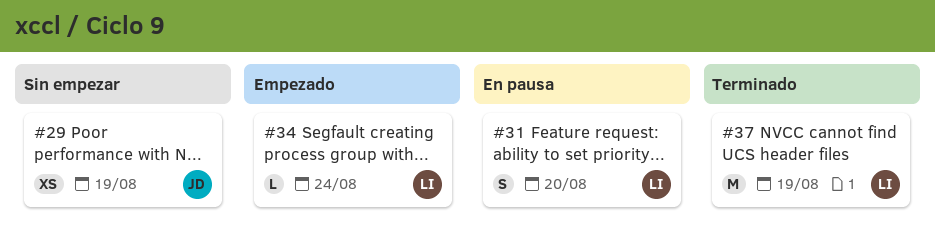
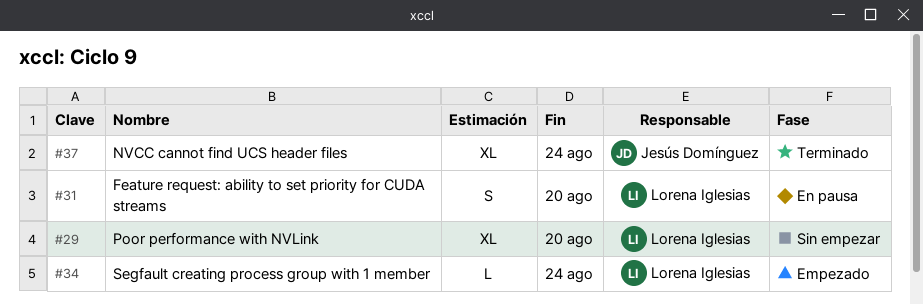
#29, owner: Jesús Domínguez -> Lorena Iglesias
#29, estimate: XS -> XL
#29, due: Aug 19 -> Aug 20
#37, owner: Lorena Iglesias -> Jesús Domínguez
#37, estimate: M -> XL
#37, due: Aug 19 -> Aug 24

